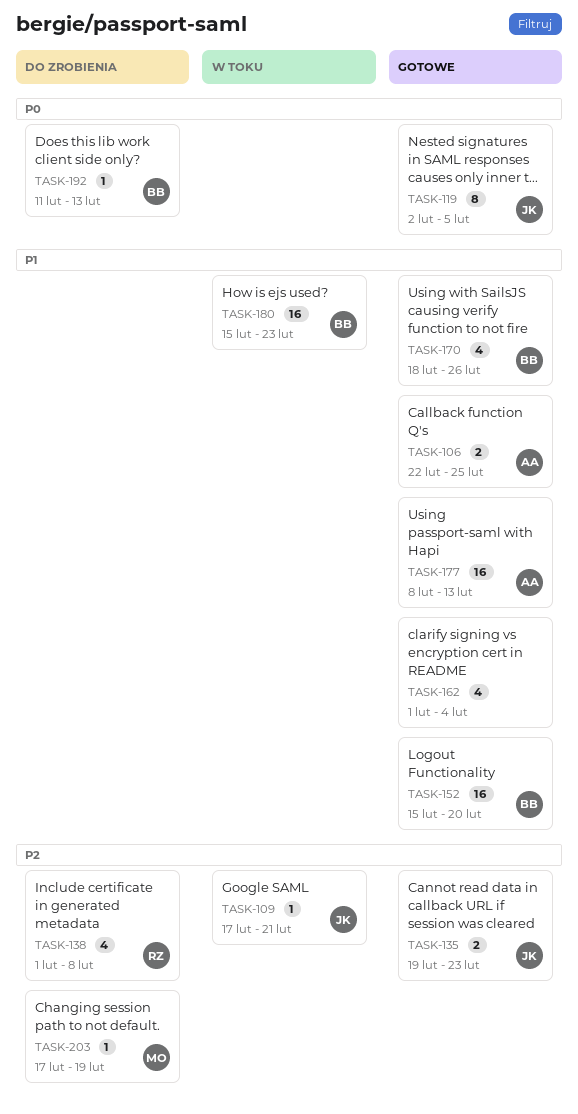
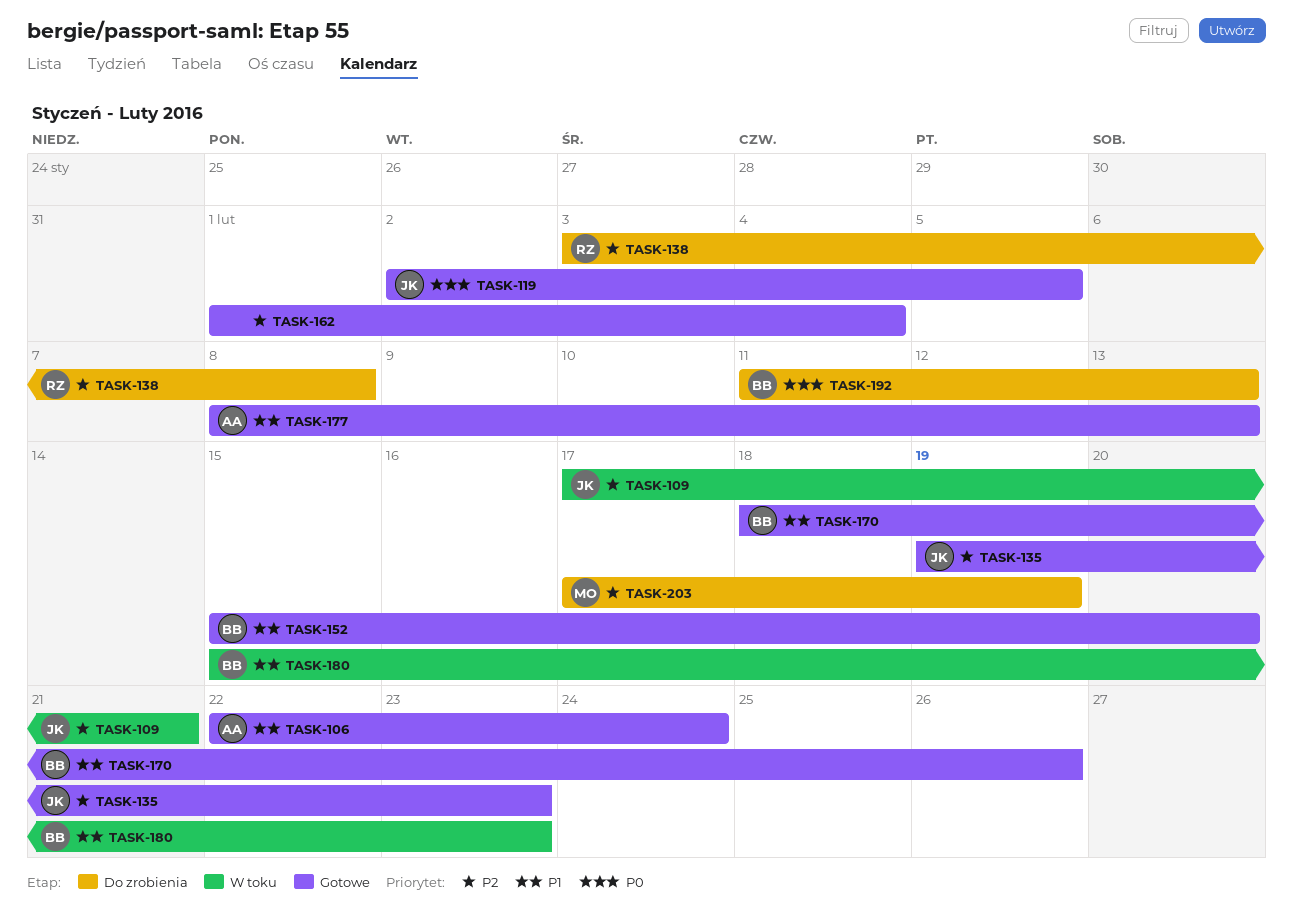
TASK-106, due: Feb 25 -> Feb 24
TASK-138, start: Feb 1 -> Feb 3
TASK-162, priority: P1 -> P2

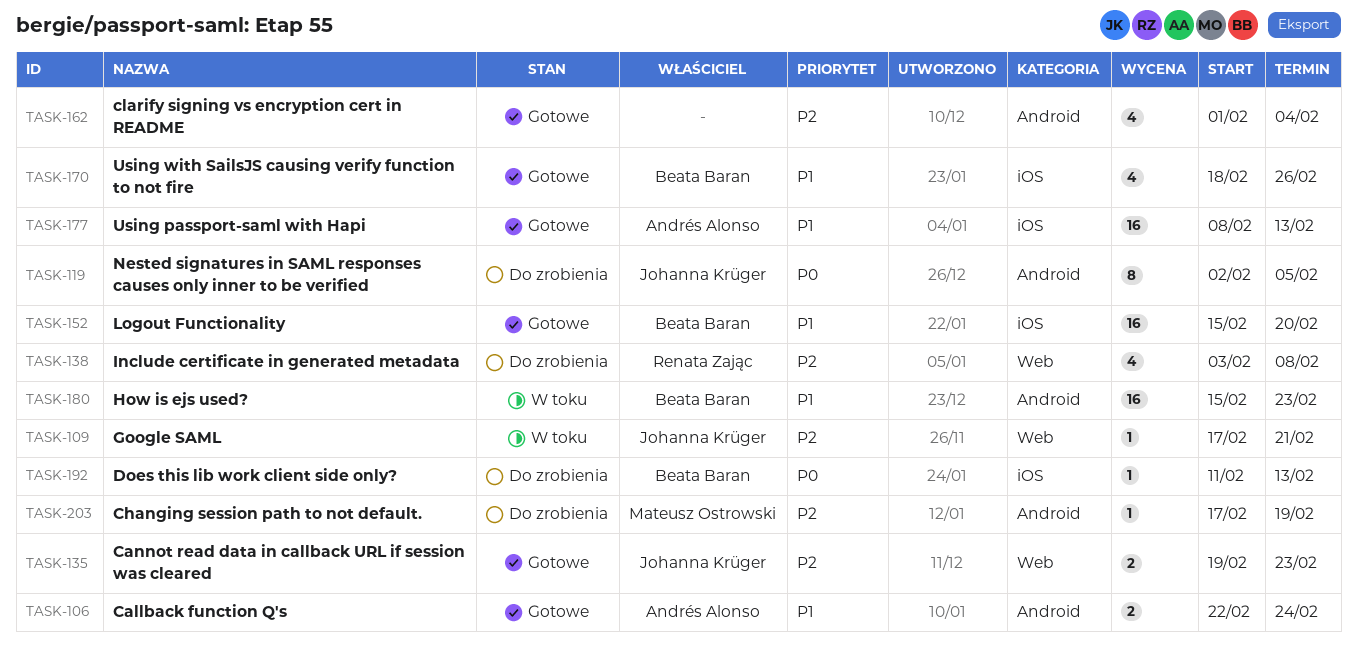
TASK-119, status: Gotowe -> Do zrobienia

